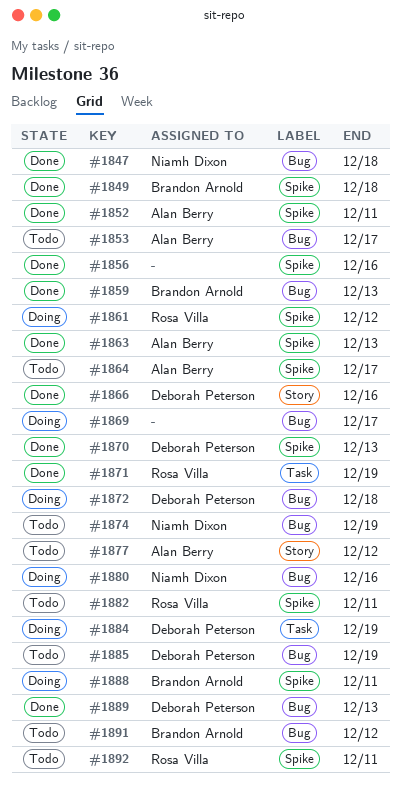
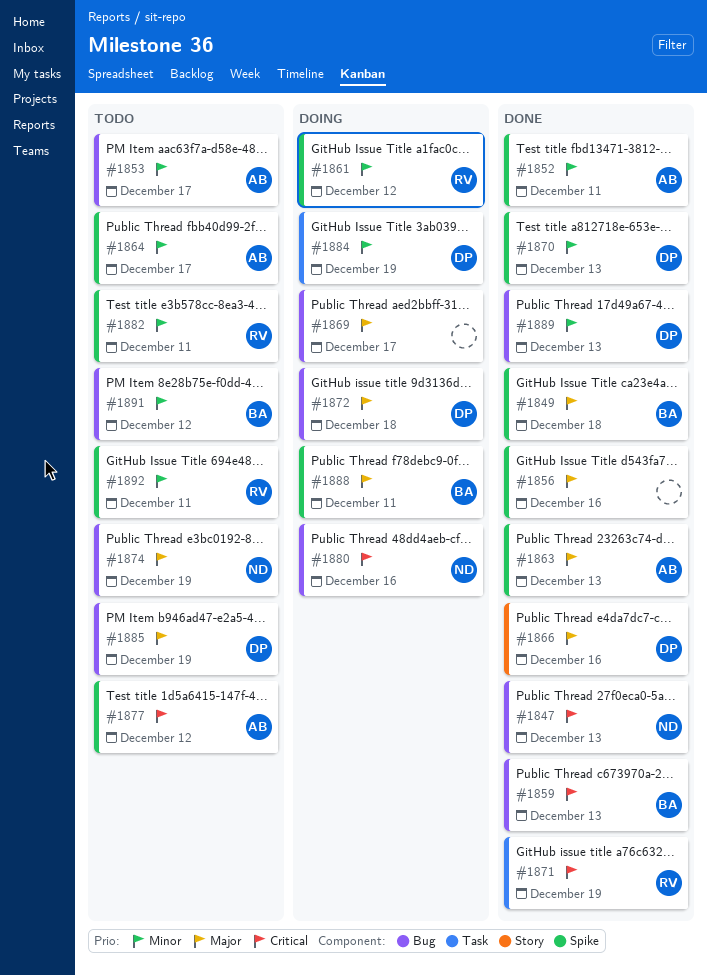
#1847, due: Dec 18 -> Dec 13
#1877, label: Story -> Spike

